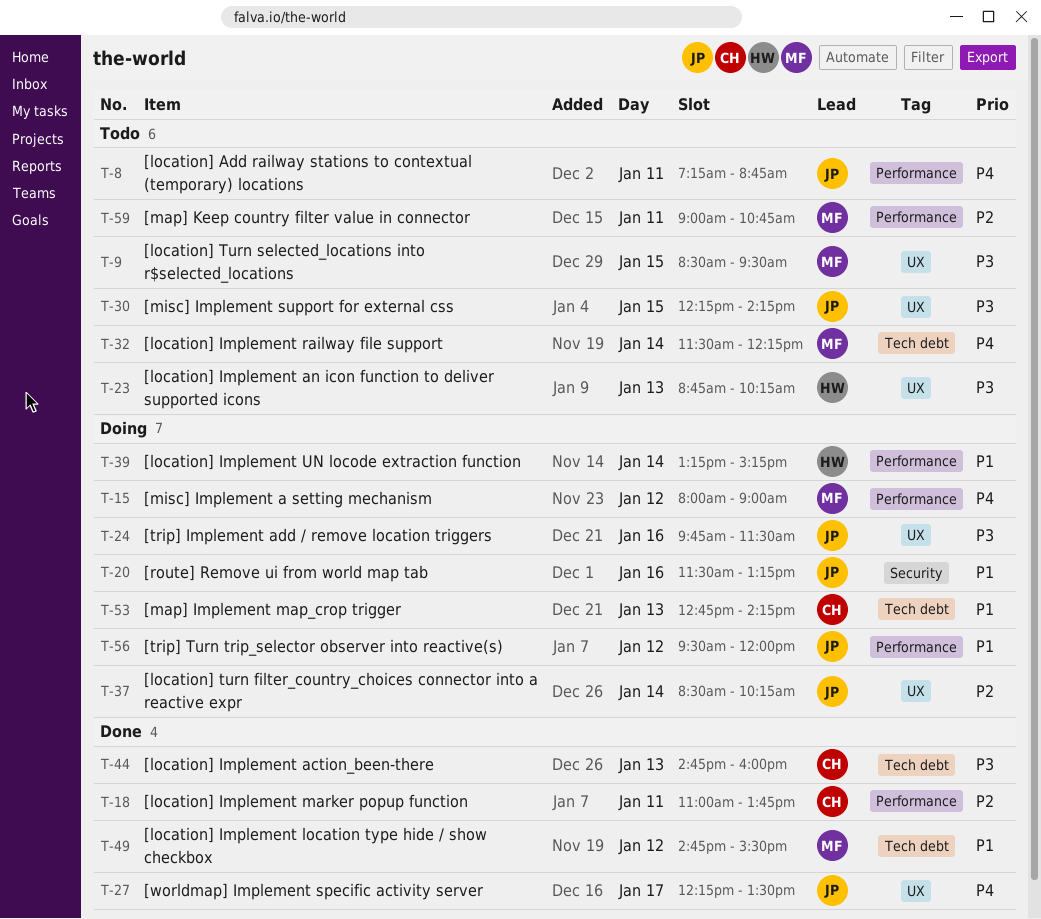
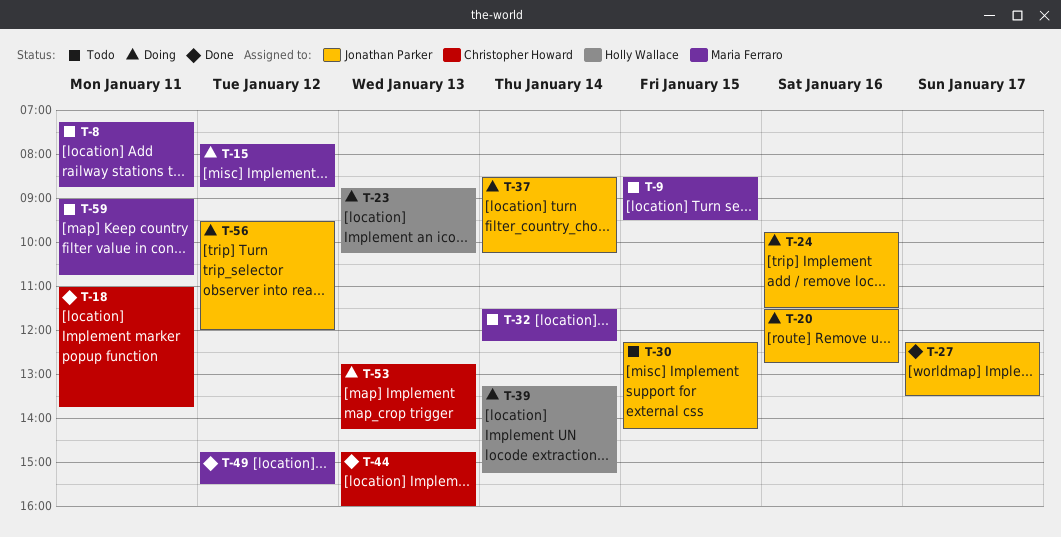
T-8, owner: Jonathan Parker -> Maria Ferraro
T-15, begins: 08:00 -> 07:45
T-15, ends: 09:00 -> 08:45
T-20, ends: 13:15 -> 12:45
T-23, status: Todo -> Doing

